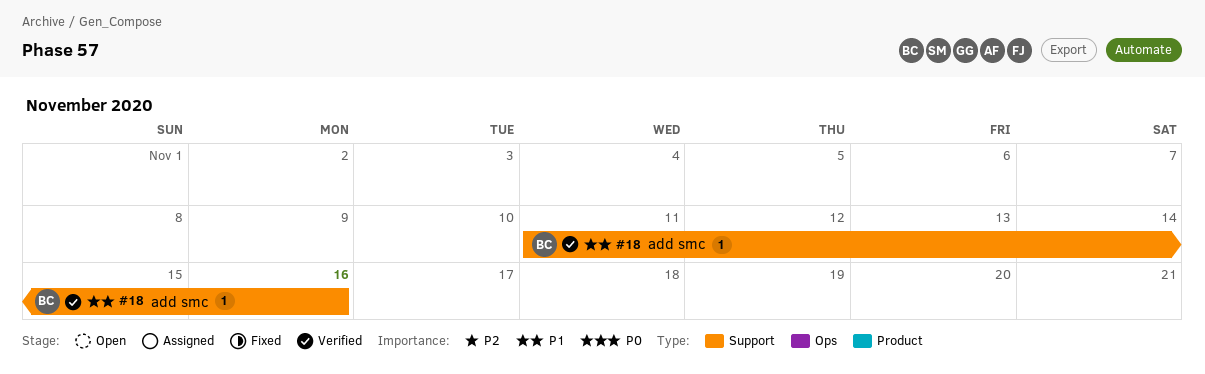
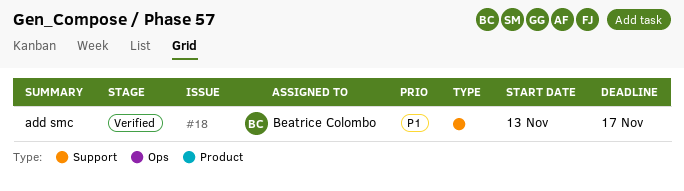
#18, start: Nov 11 -> Nov 13
#18, due: Nov 16 -> Nov 17

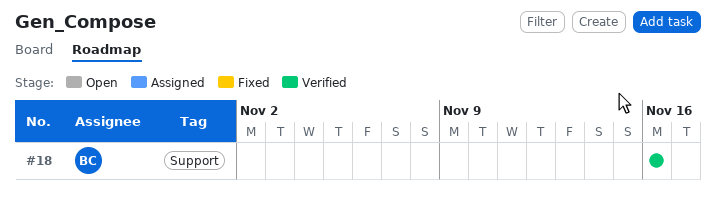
#18, start: Nov 13 -> Nov 16
#18, due: Nov 17 -> Nov 16

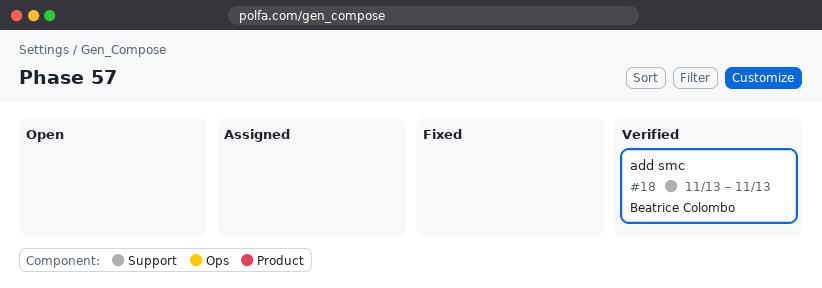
#18, start: Nov 16 -> Nov 13
#18, due: Nov 16 -> Nov 13

